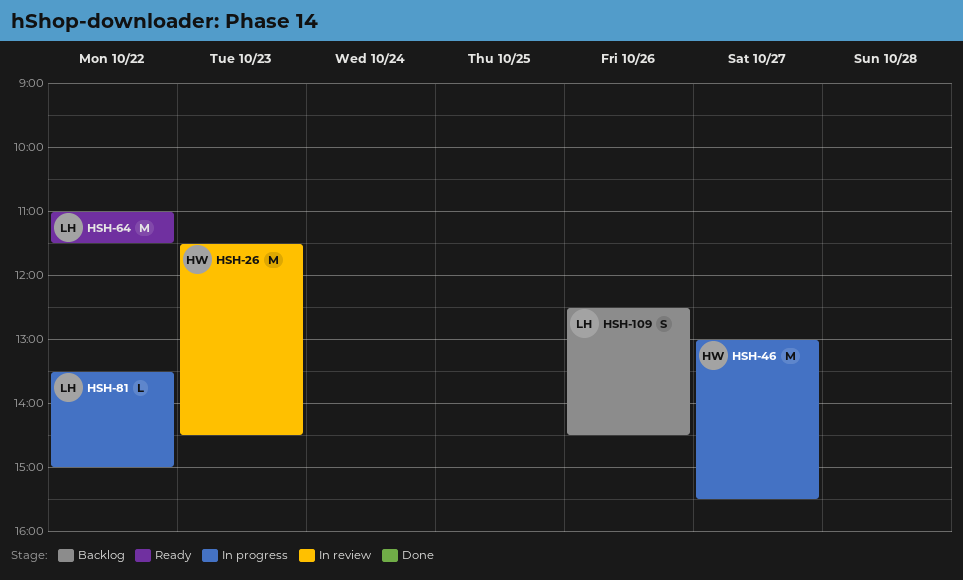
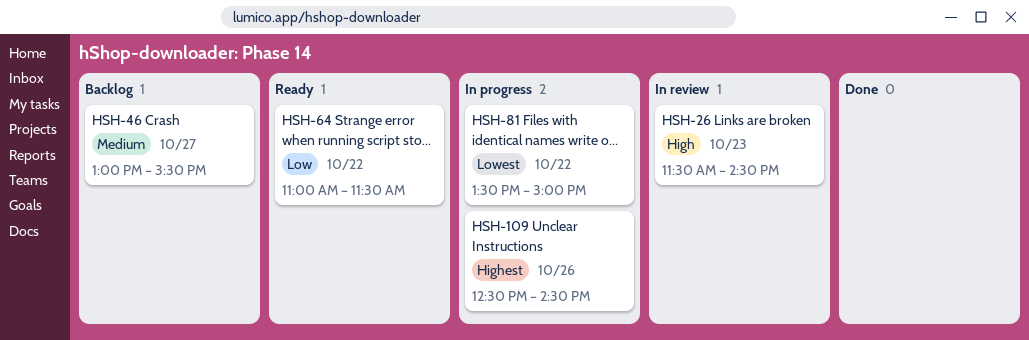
HSH-46, status: In progress -> Backlog
HSH-109, status: Backlog -> In progress

